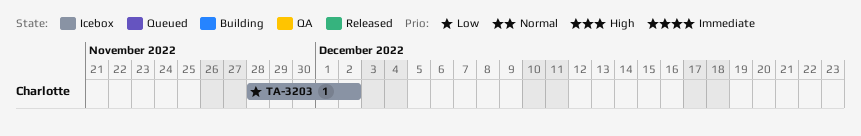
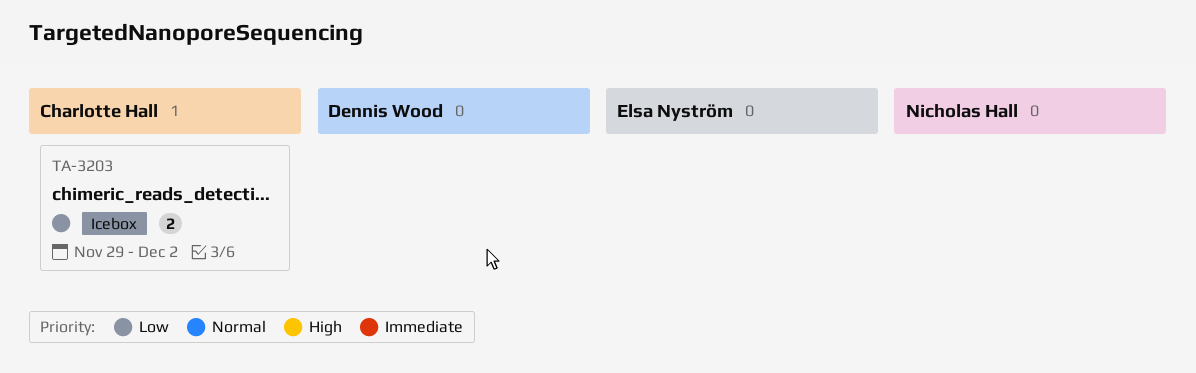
TA-3203, estimate: 1 -> 2
TA-3203, start: Nov 28 -> Nov 29

